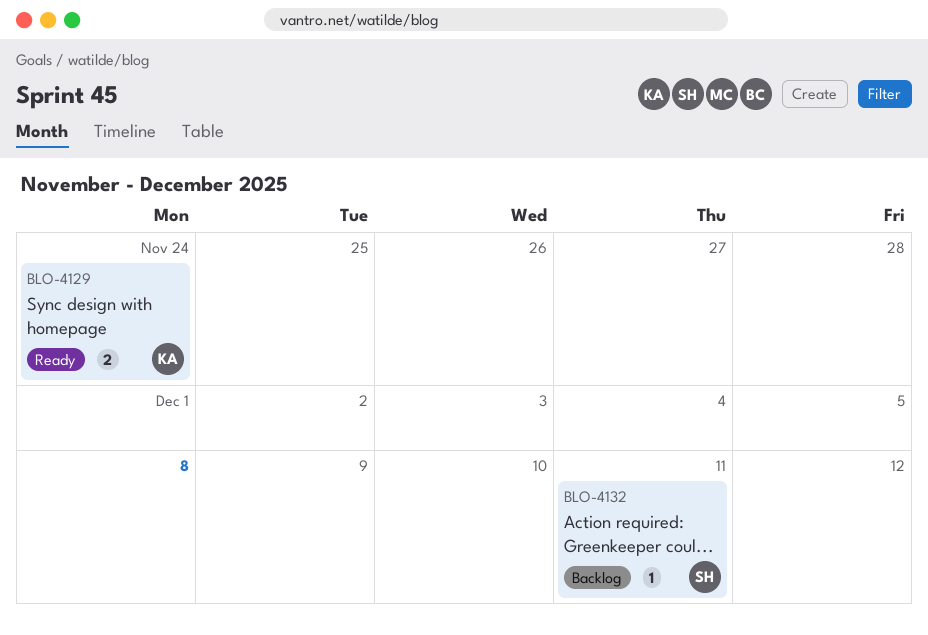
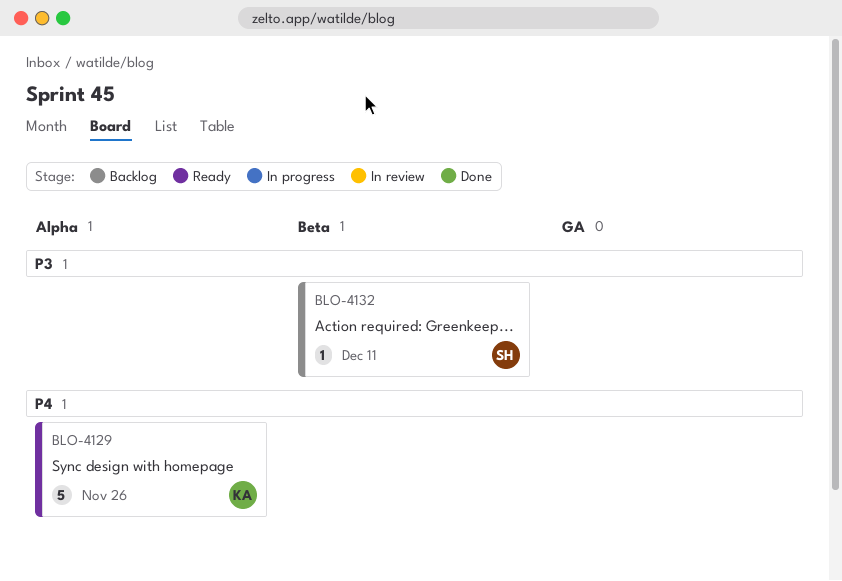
BLO-4129, estimate: 2 -> 5
BLO-4129, due: Nov 24 -> Nov 26

